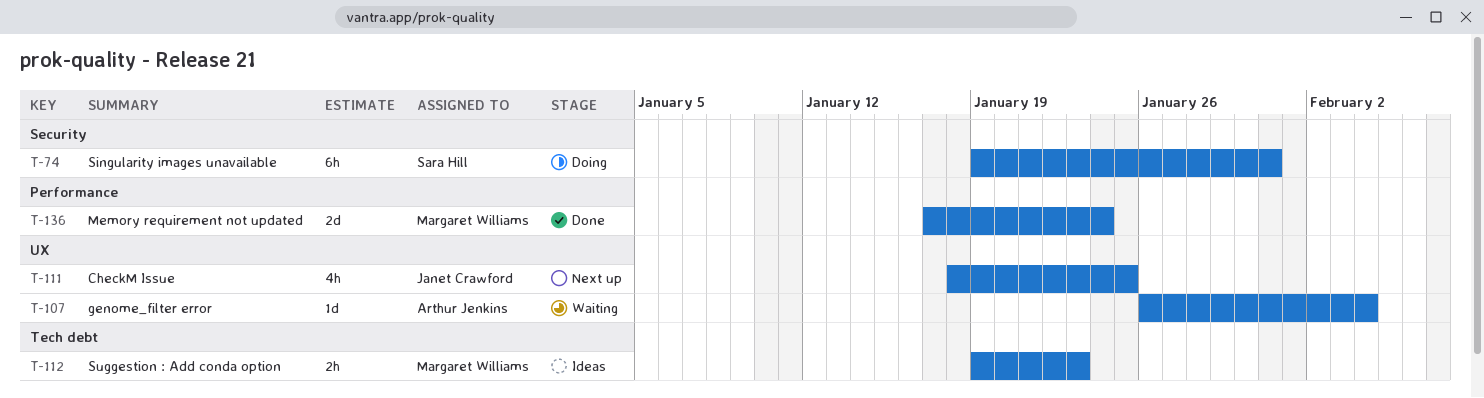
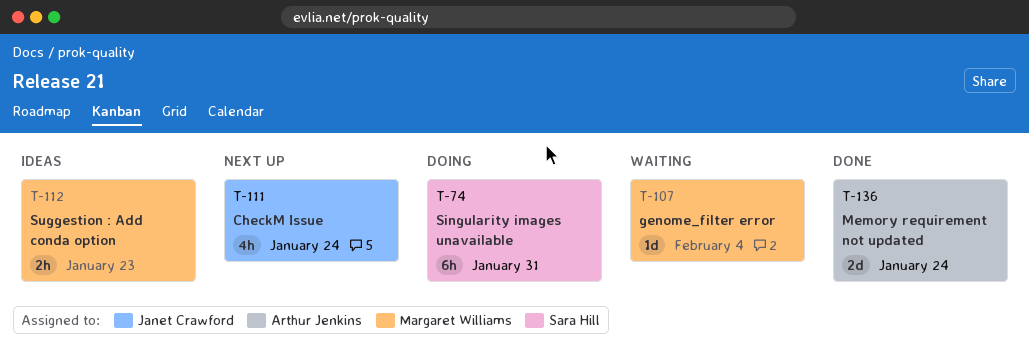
T-107, owner: Arthur Jenkins -> Margaret Williams
T-111, due: Jan 25 -> Jan 24
T-136, owner: Margaret Williams -> Arthur Jenkins

